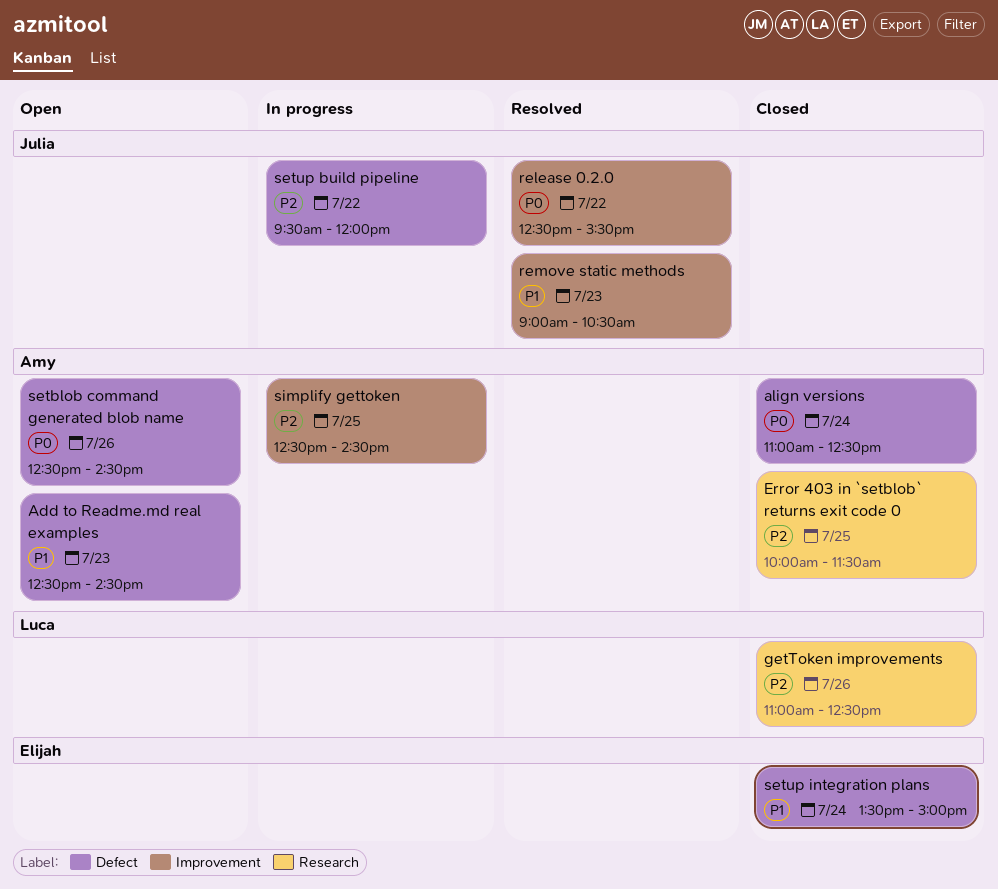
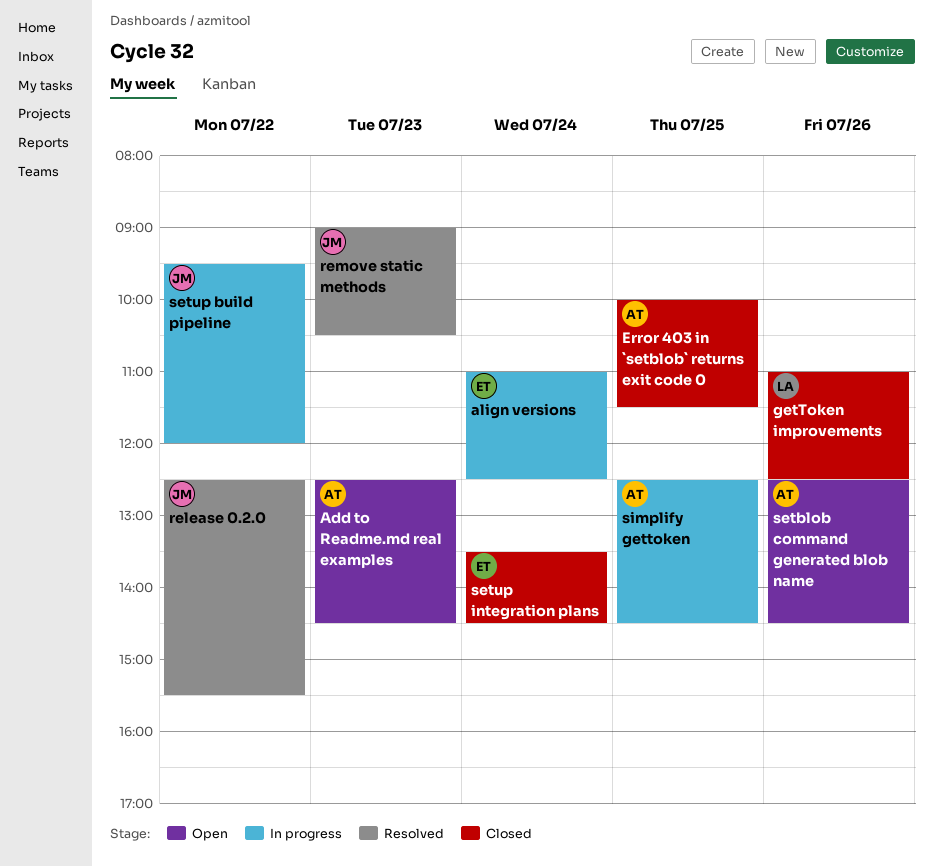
align versions, status: Closed -> In progress
align versions, owner: Amy -> Elijah
setup integration plans, ends: 15:00 -> 14:30

